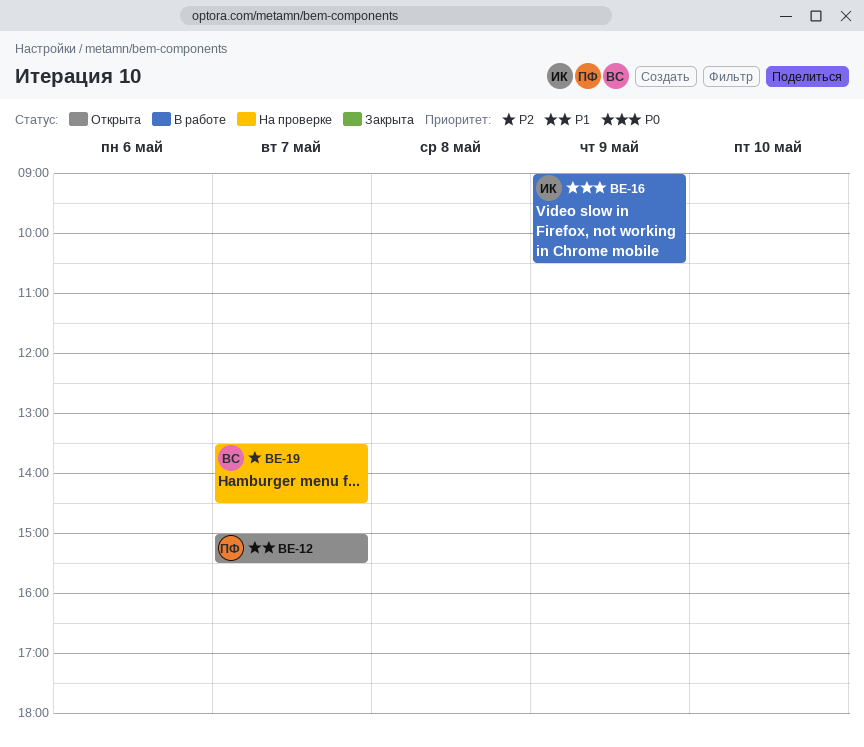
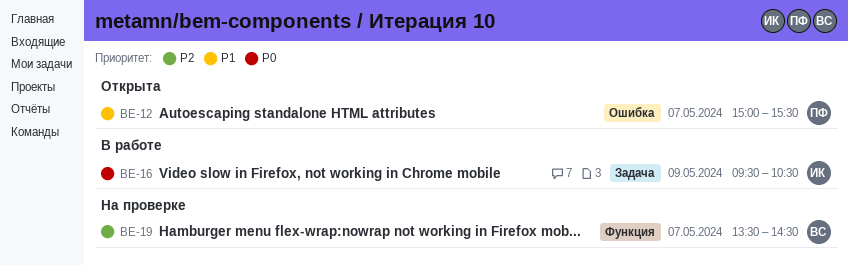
BE-16, begins: 09:00 -> 09:30

